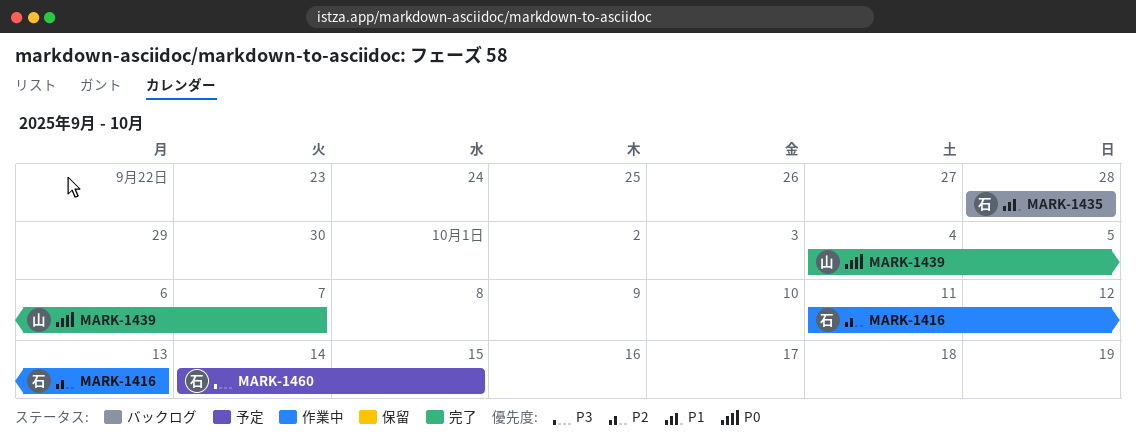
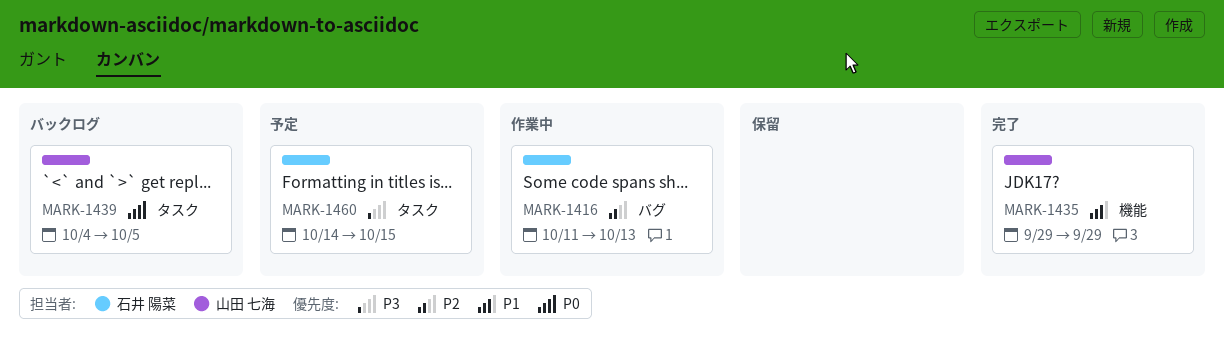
MARK-1435, status: バックログ -> 完了
MARK-1435, owner: 石井 陽菜 -> 山田 七海
MARK-1435, start: Sep 28 -> Sep 29
MARK-1435, due: Sep 28 -> Sep 29
MARK-1439, status: 完了 -> バックログ
MARK-1439, due: Oct 7 -> Oct 5

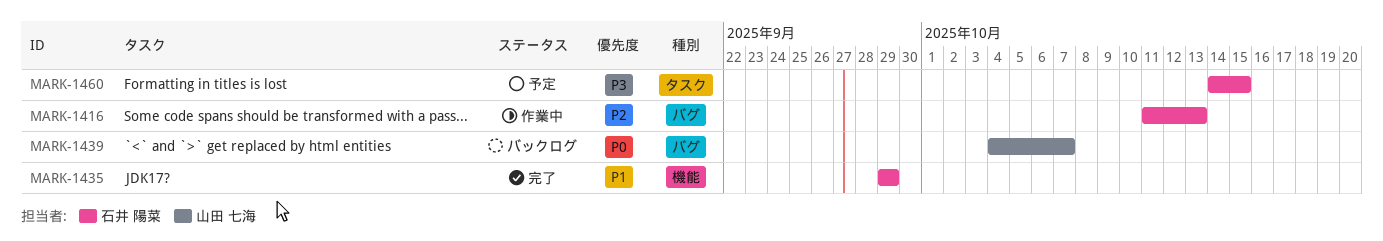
MARK-1435, owner: 山田 七海 -> 石井 陽菜
MARK-1439, label: タスク -> バグ
MARK-1439, due: Oct 5 -> Oct 7

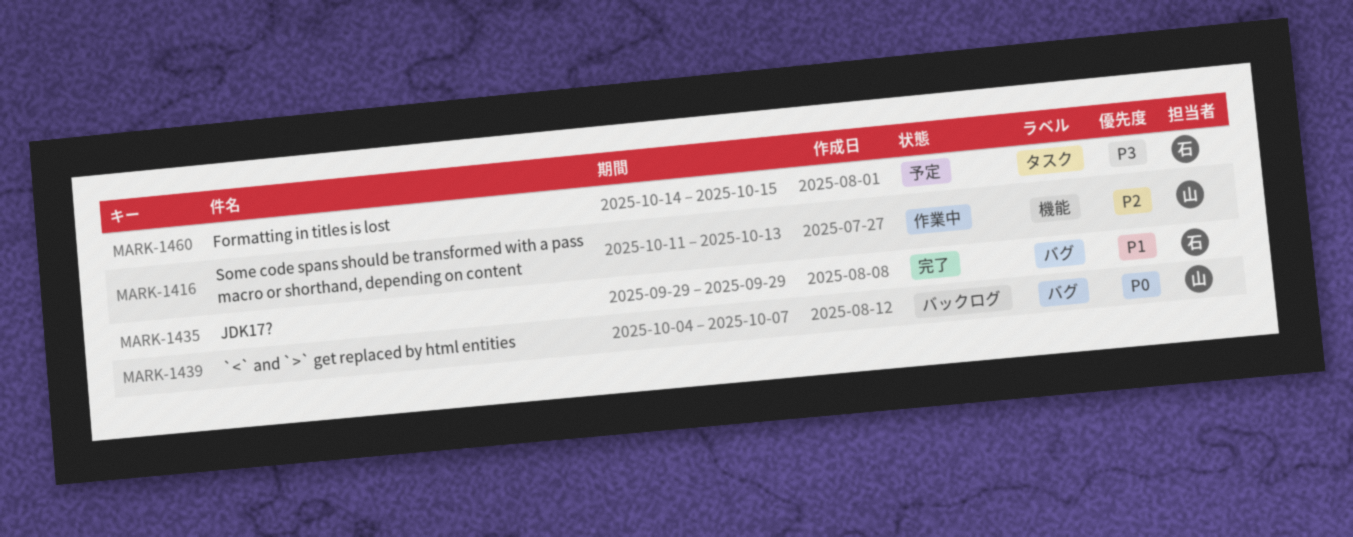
MARK-1416, owner: 石井 陽菜 -> 山田 七海
MARK-1416, label: バグ -> 機能
MARK-1435, label: 機能 -> バグ

